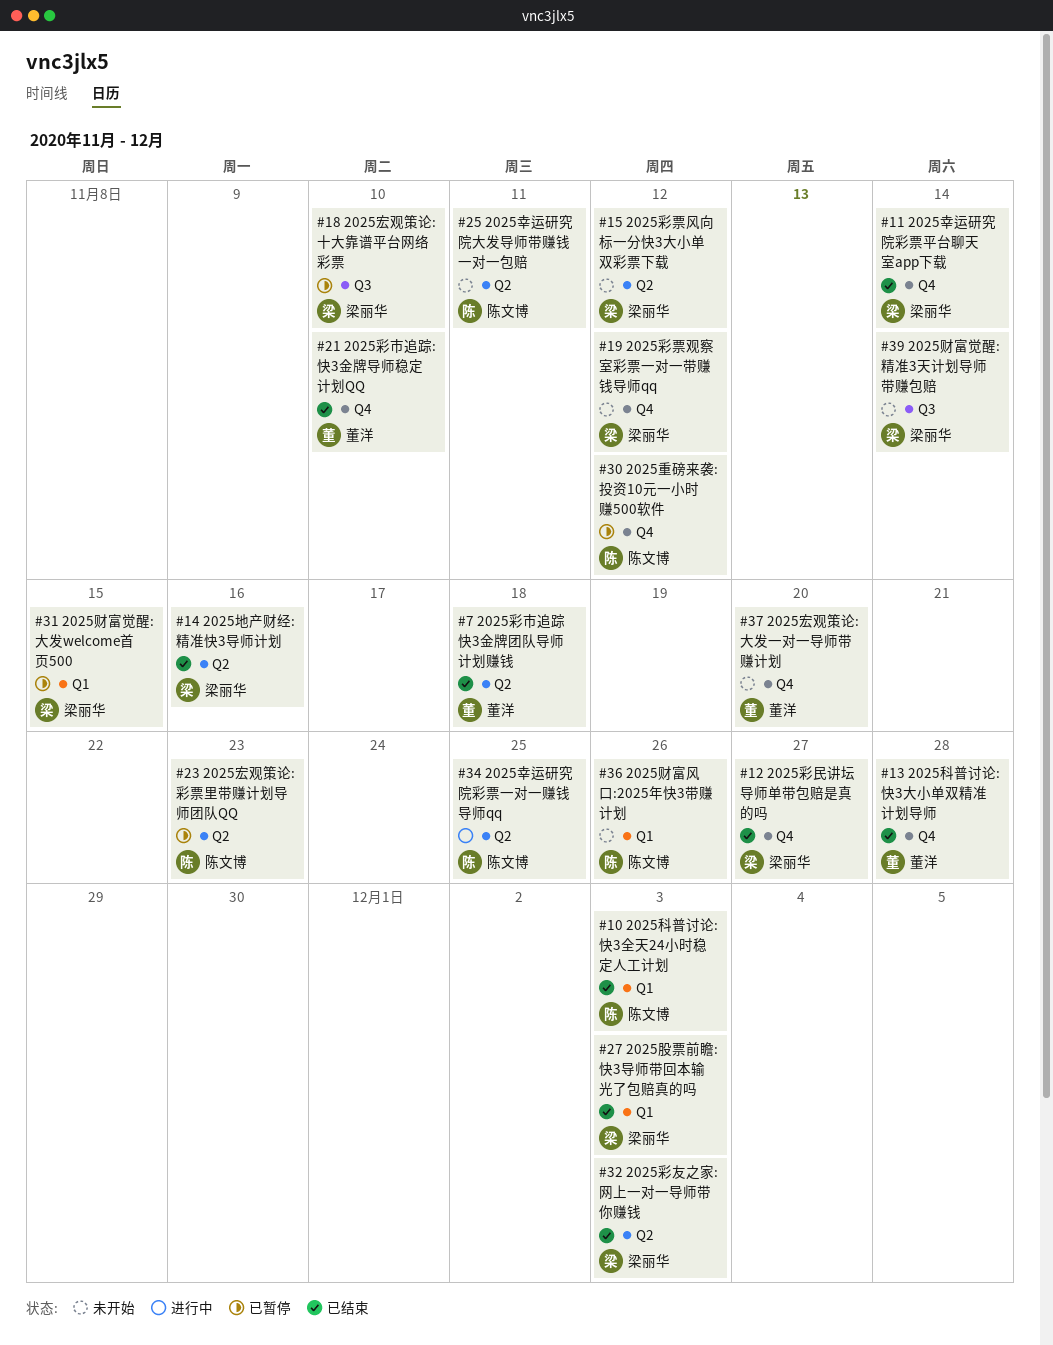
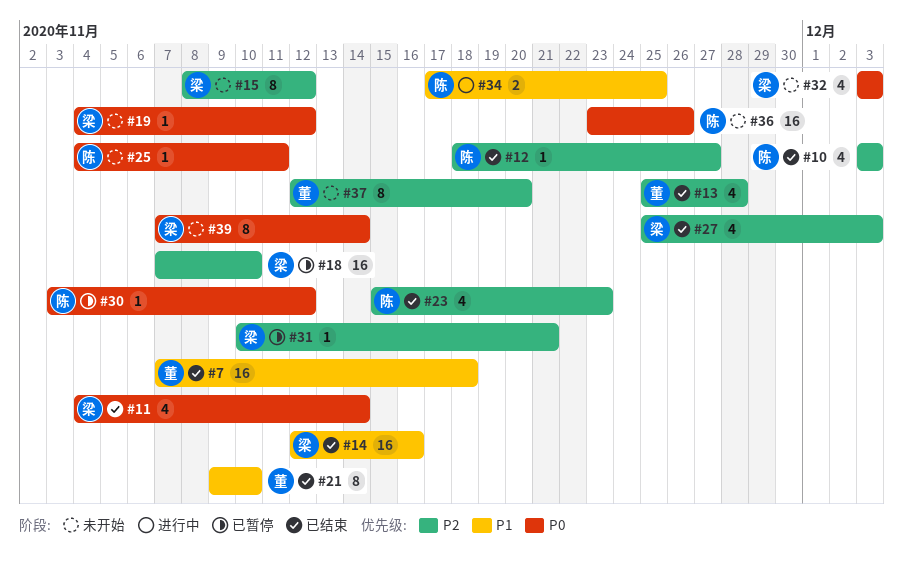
#12, owner: 梁丽华 -> 陈文博
#23, status: 已暂停 -> 已结束
#31, due: Nov 15 -> Nov 21
#32, status: 已结束 -> 未开始

